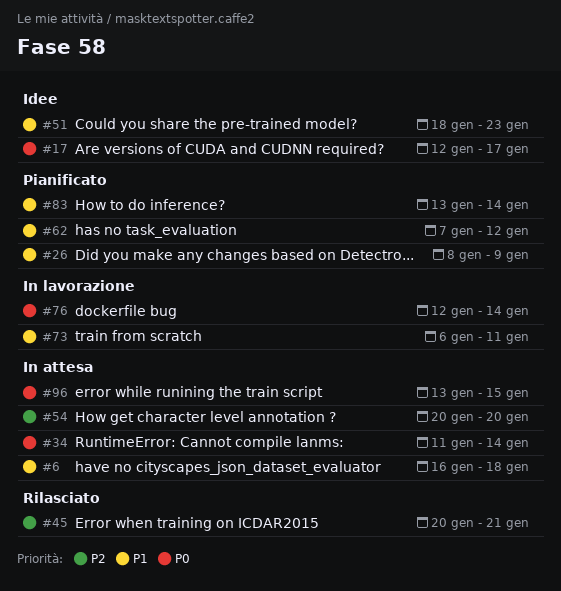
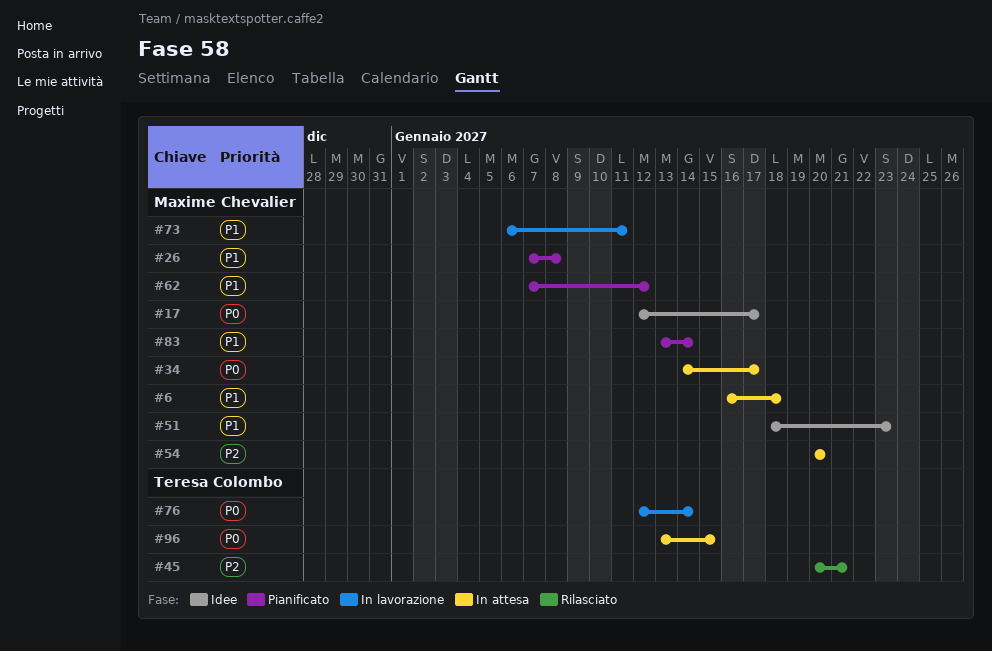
#26, start: Jan 8 -> Jan 7
#26, due: Jan 9 -> Jan 8
#34, start: Jan 11 -> Jan 14
#34, due: Jan 14 -> Jan 17

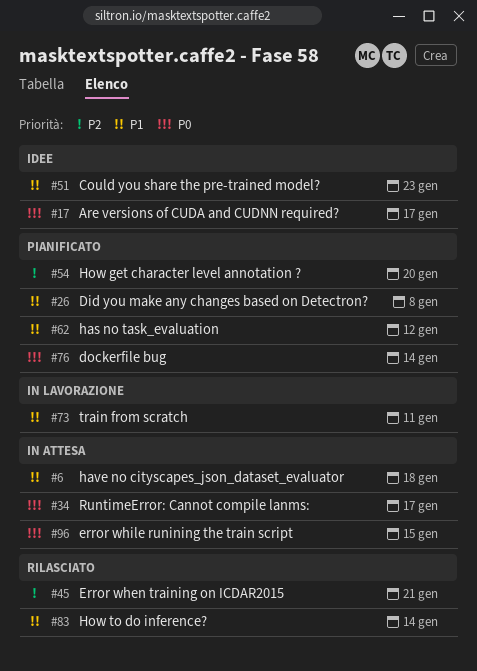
#54, status: In attesa -> Pianificato
#76, status: In lavorazione -> Pianificato
#83, status: Pianificato -> Rilasciato

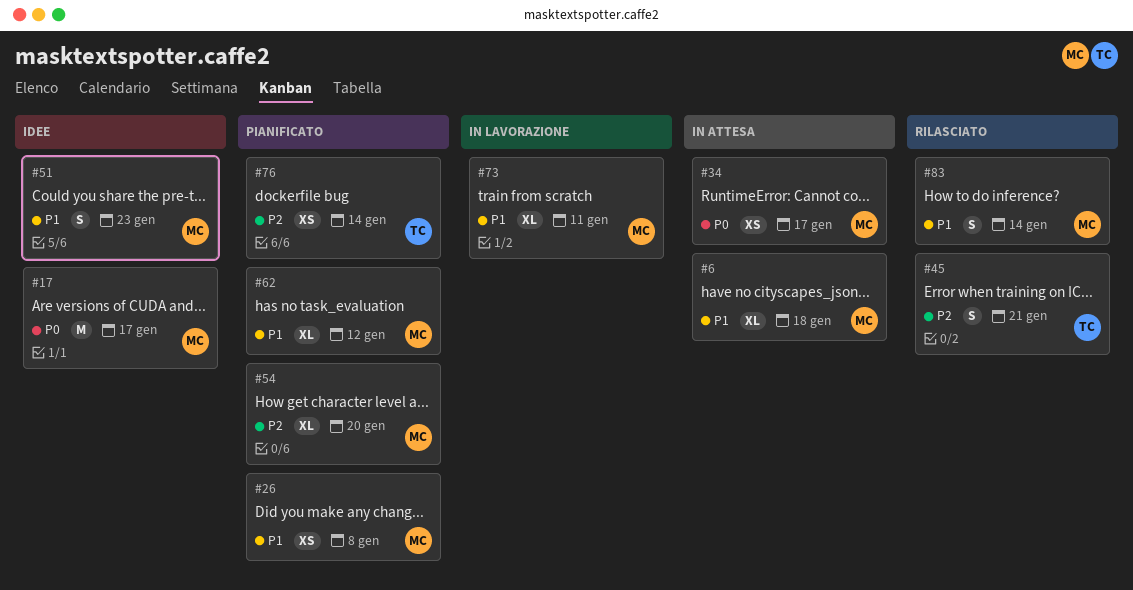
#76, priority: P0 -> P2
#96: present -> none

